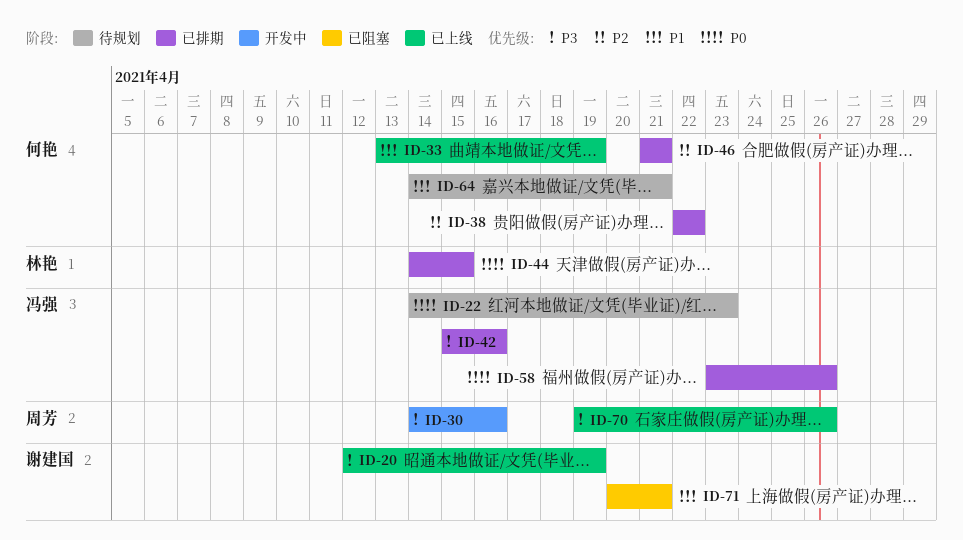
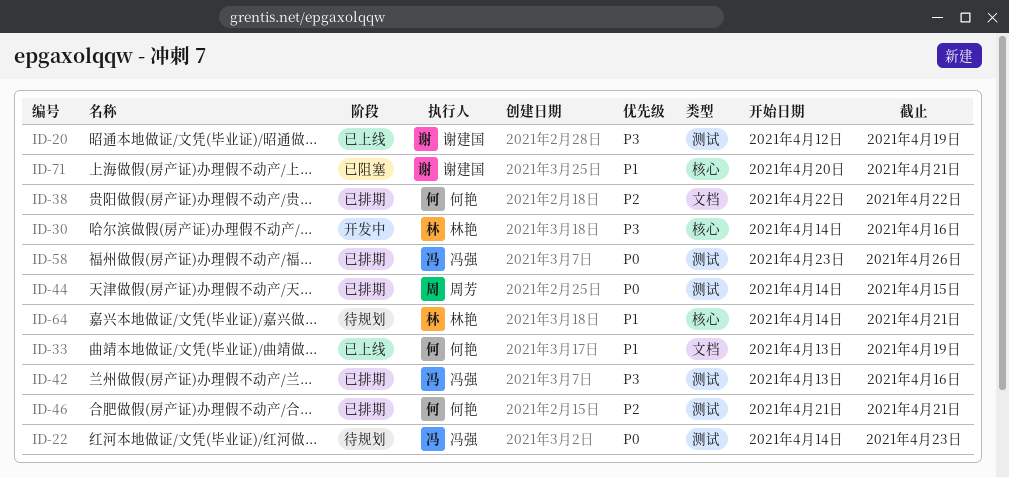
ID-30, owner: 周芳 -> 林艳
ID-42, start: Apr 15 -> Apr 13
ID-44, owner: 林艳 -> 周芳
ID-64, owner: 何艳 -> 林艳
ID-70: present -> none

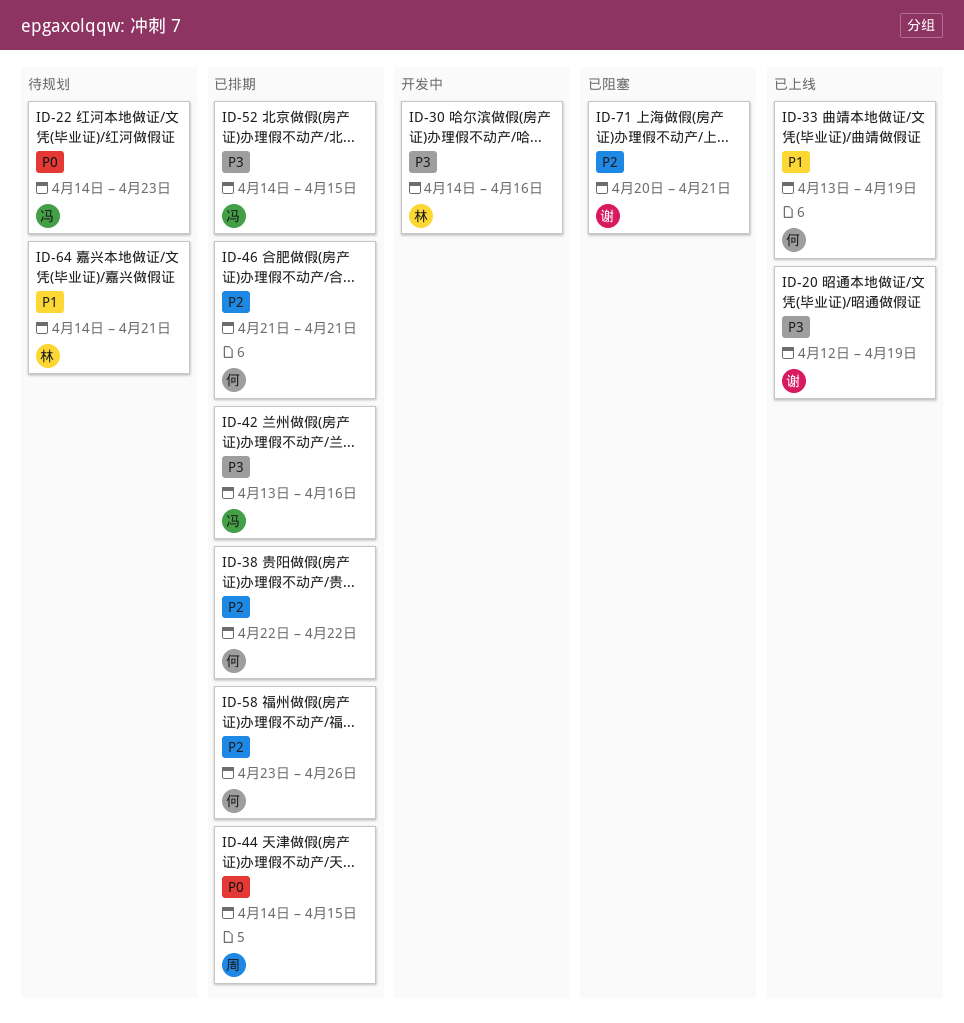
ID-52: none -> present
ID-58, owner: 冯强 -> 何艳
ID-58, priority: P0 -> P2
ID-71, priority: P1 -> P2

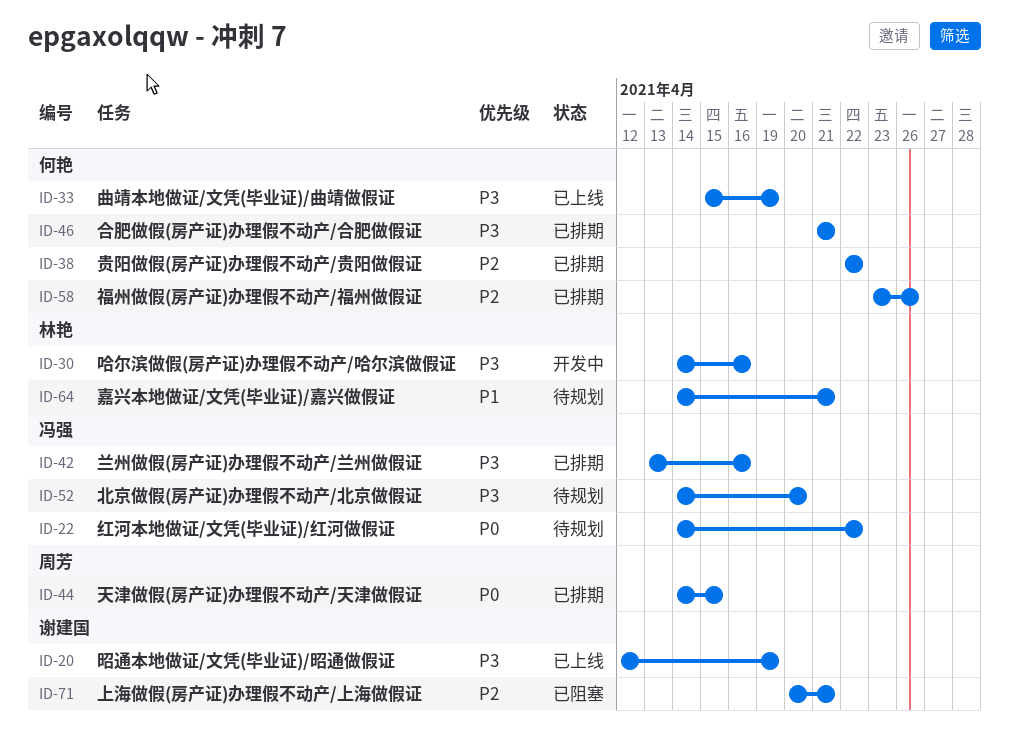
ID-22, due: Apr 23 -> Apr 22
ID-33, priority: P1 -> P3
ID-33, start: Apr 13 -> Apr 15
ID-46, priority: P2 -> P3
ID-52, status: 已排期 -> 待规划
ID-52, due: Apr 15 -> Apr 20

